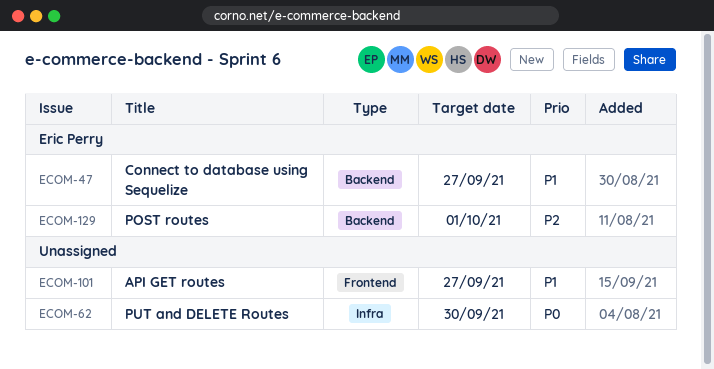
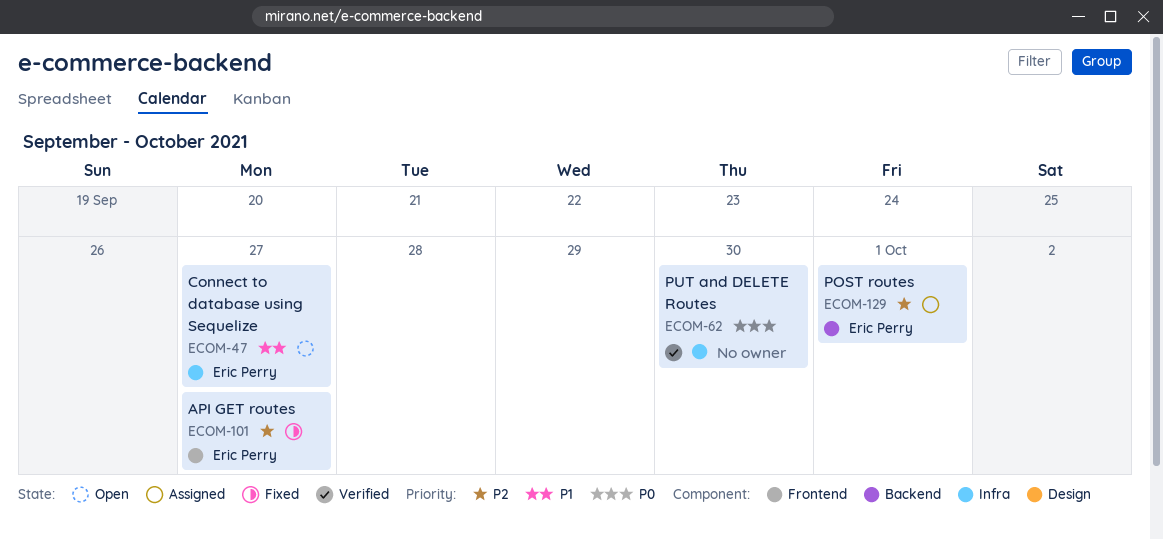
ECOM-47, label: Backend -> Infra
ECOM-101, owner: none -> Eric Perry
ECOM-101, priority: P1 -> P2

